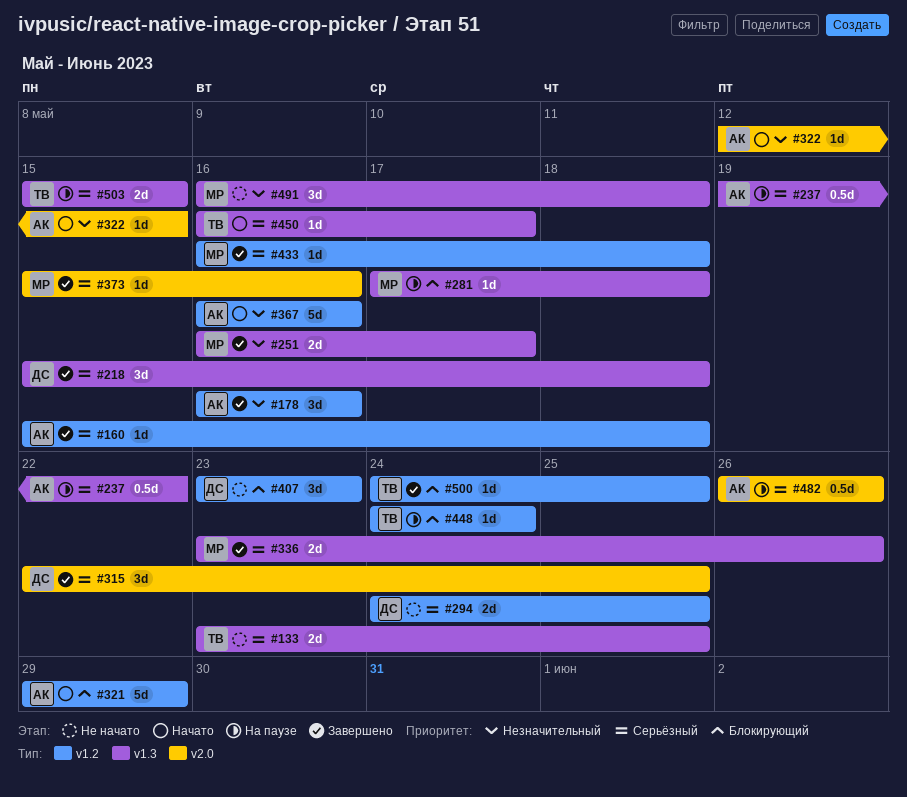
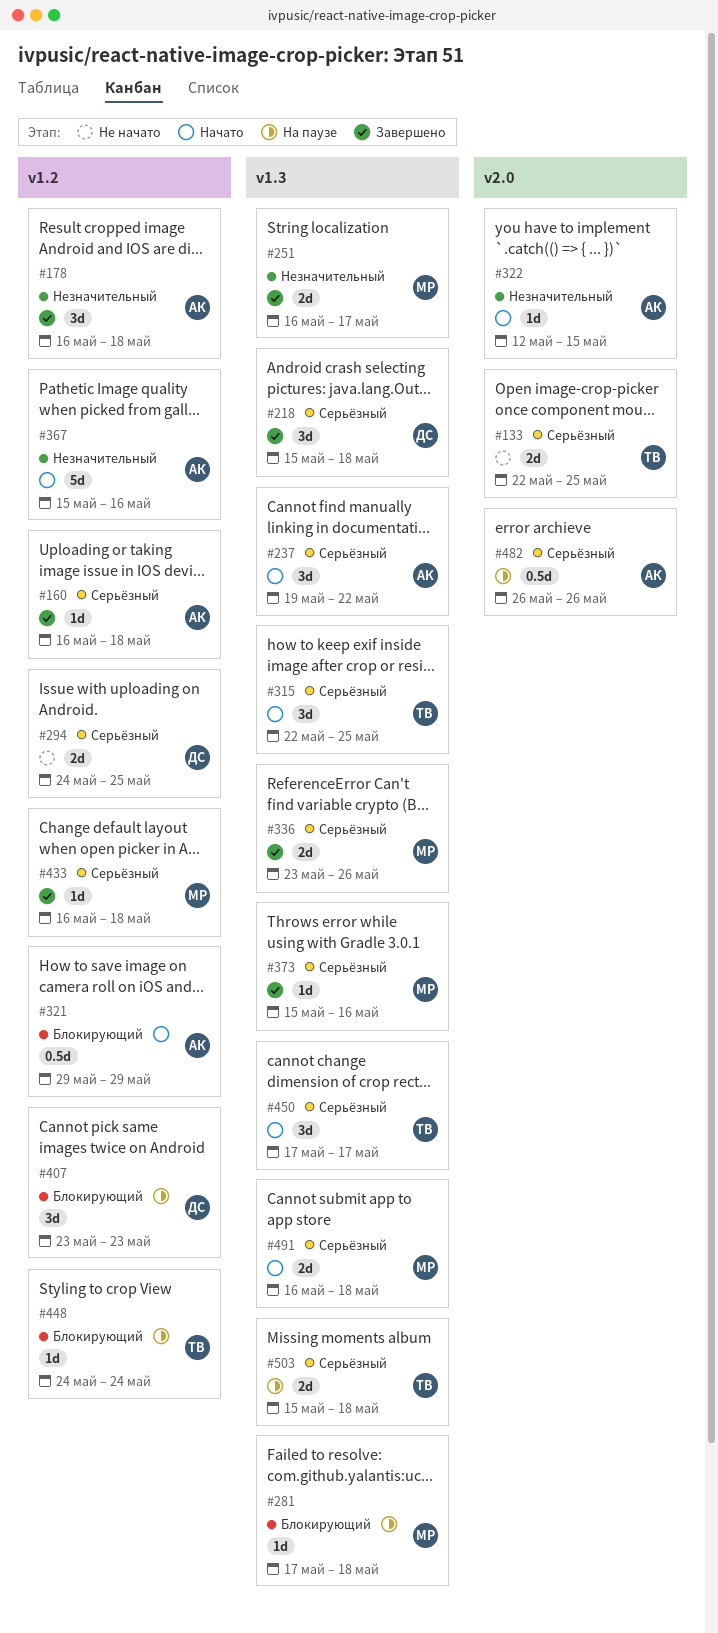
#133, label: v1.3 -> v2.0
#133, start: May 23 -> May 22
#160, start: May 15 -> May 16
#178, due: May 16 -> May 18
#237, status: На паузе -> Начато
#237, estimate: 0.5d -> 3d
#315, status: Завершено -> Начато
#315, owner: ДС -> ТВ
#315, label: v2.0 -> v1.3
#321, estimate: 5d -> 0.5d
#367, start: May 16 -> May 15
#373, label: v2.0 -> v1.3
#407, status: Не начато -> На паузе
#450, estimate: 1d -> 3d
#450, start: May 16 -> May 17
#491, status: Не начато -> Начато
#491, priority: Незначительный -> Серьёзный
#491, estimate: 3d -> 2d
#500: present -> none
#503, due: May 15 -> May 18

